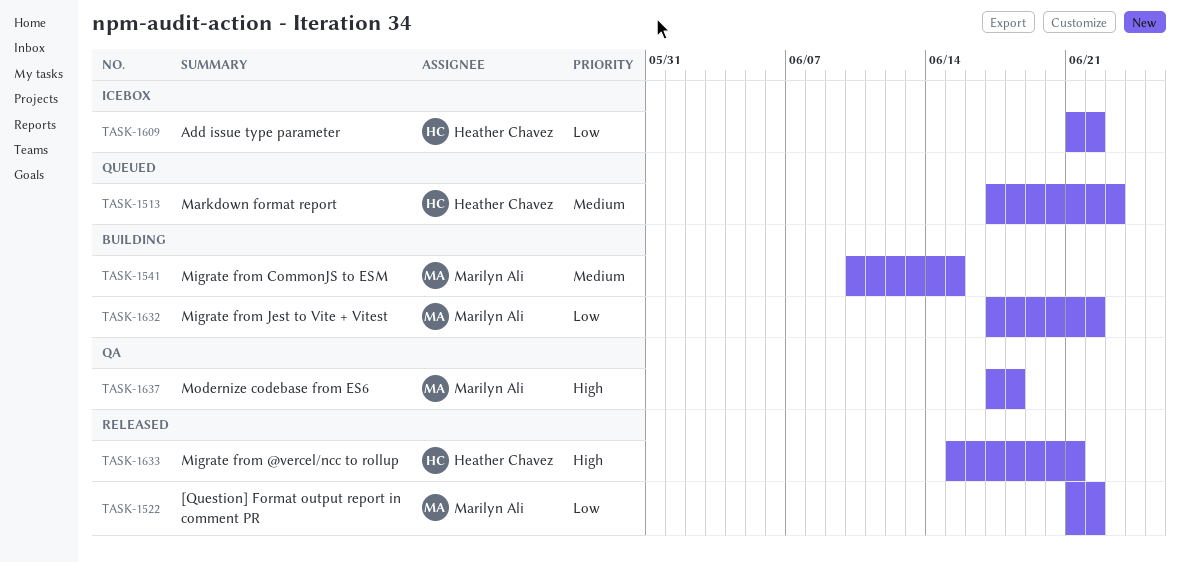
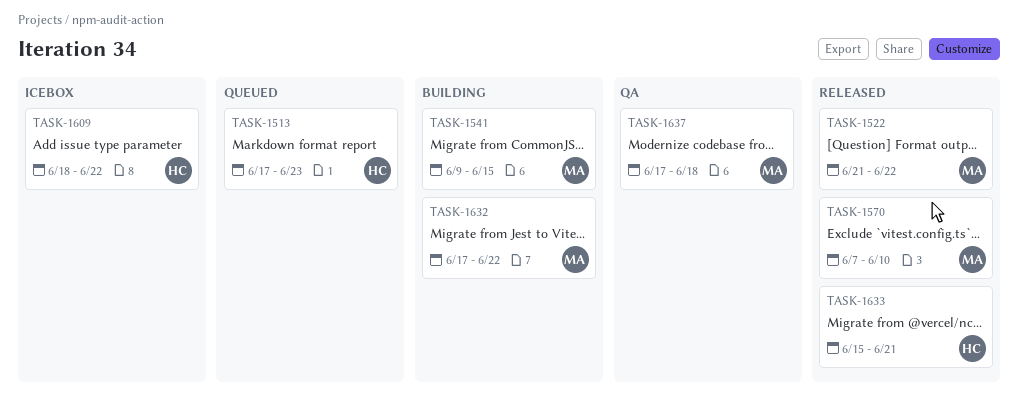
TASK-1541, start: Jun 10 -> Jun 9
TASK-1570: none -> present
TASK-1609, start: Jun 21 -> Jun 18

